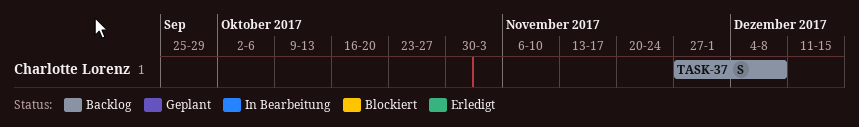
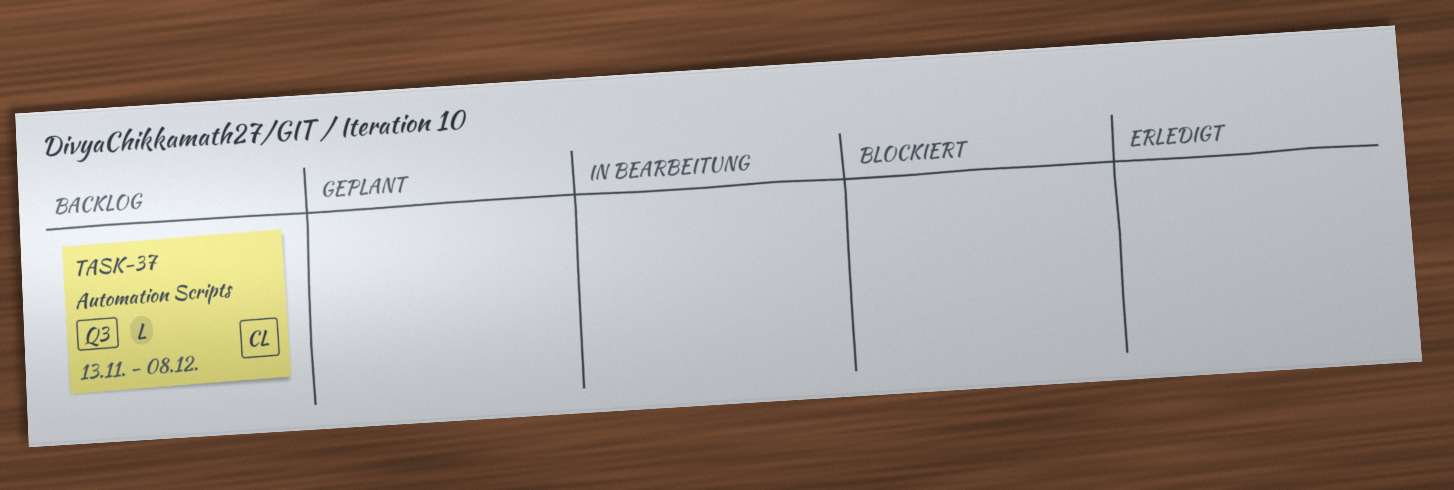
TASK-37, estimate: S -> L
TASK-37, start: Nov 27 -> Nov 13

